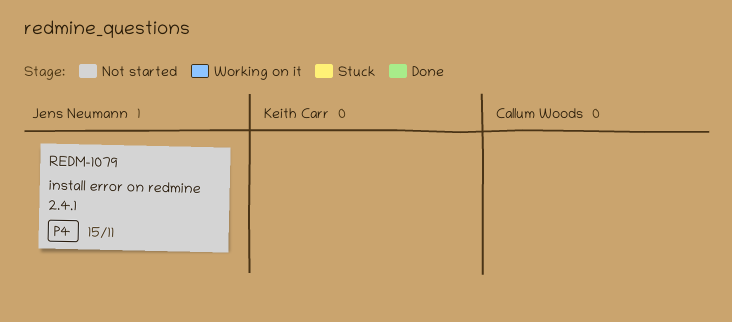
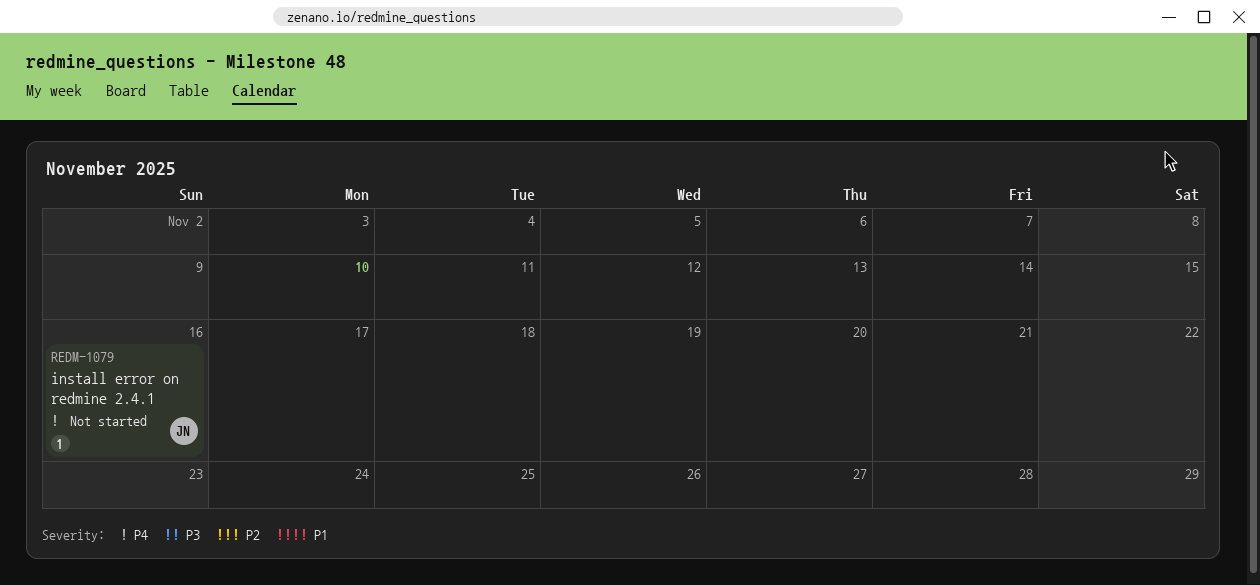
REDM-1079, due: Nov 15 -> Nov 16

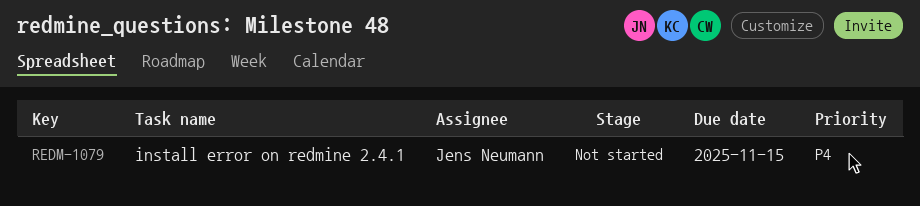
REDM-1079, due: Nov 16 -> Nov 15

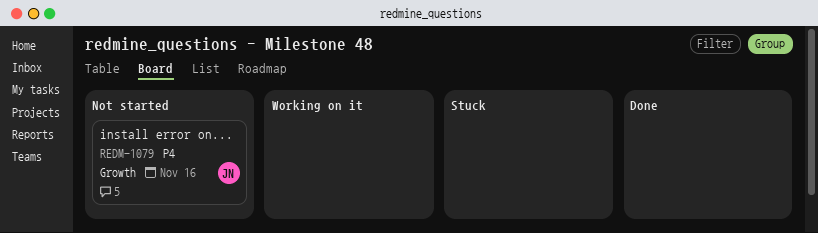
REDM-1079, due: Nov 15 -> Nov 16

